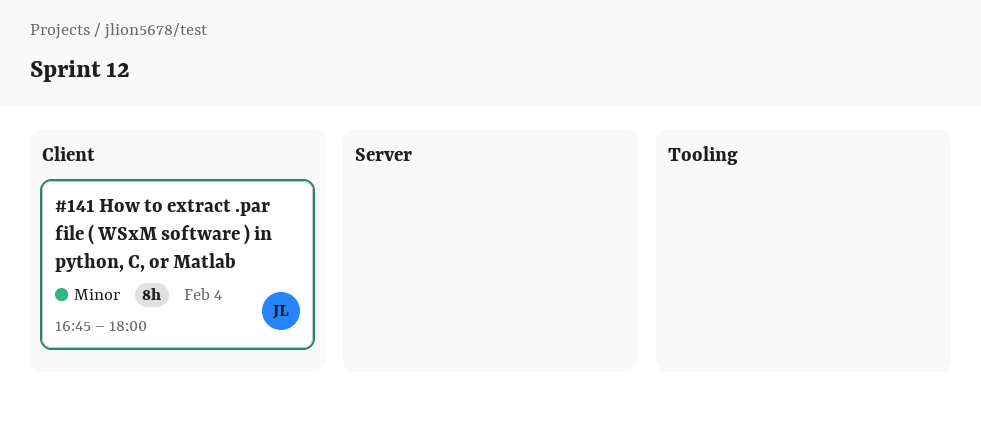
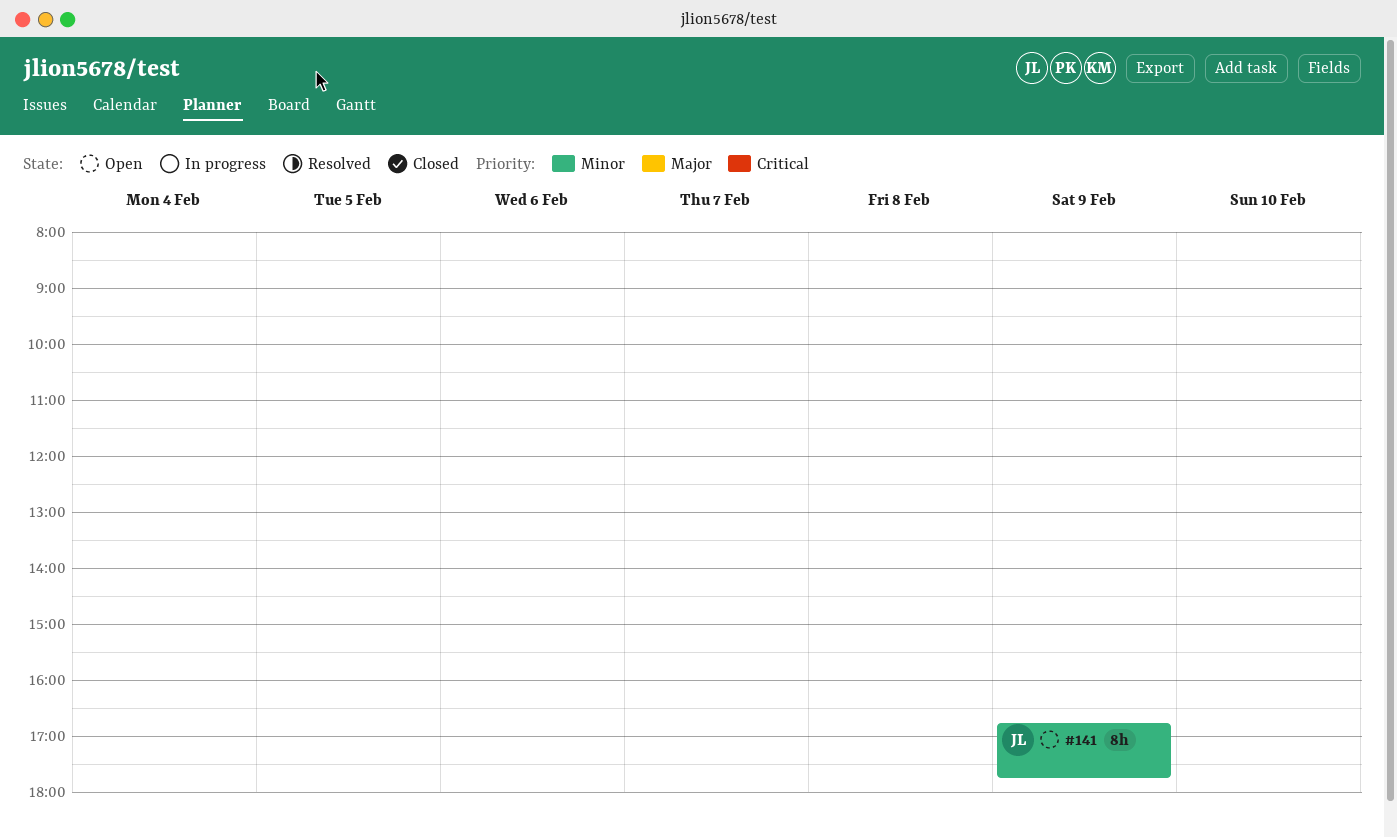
#141, day: Feb 4 -> Feb 9
#141, ends: 18:00 -> 17:45

